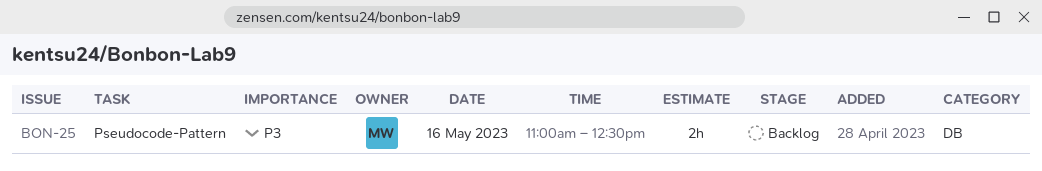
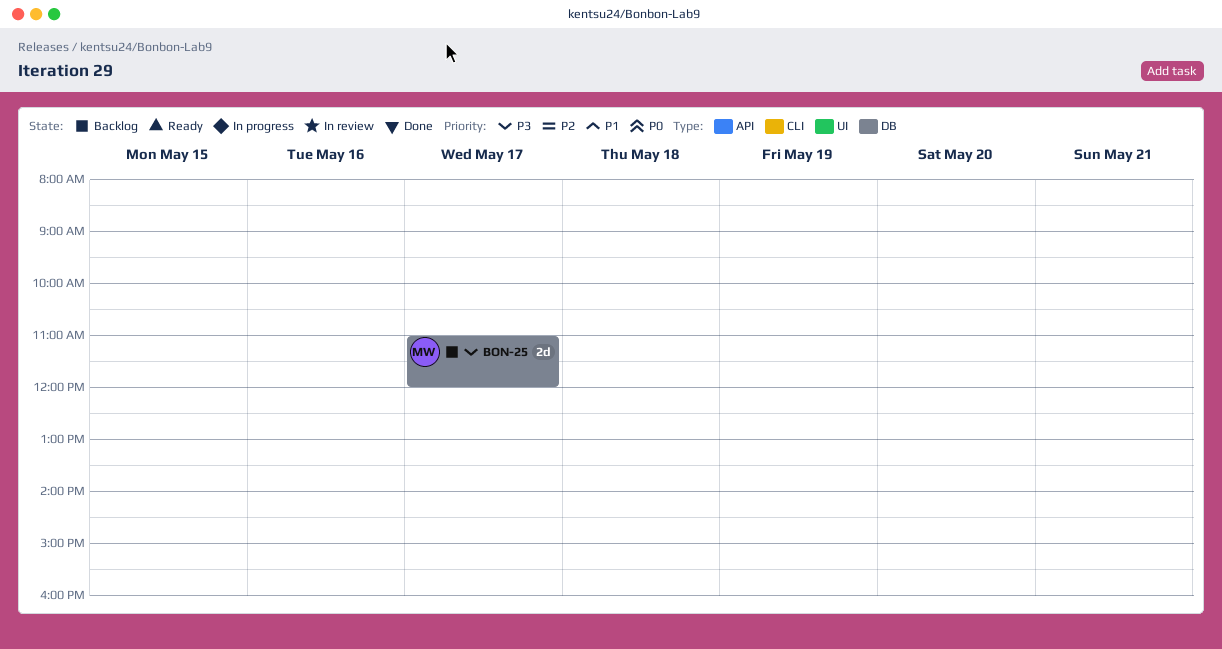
BON-25, estimate: 2h -> 2d
BON-25, day: May 16 -> May 17
BON-25, ends: 12:30 -> 12:00

